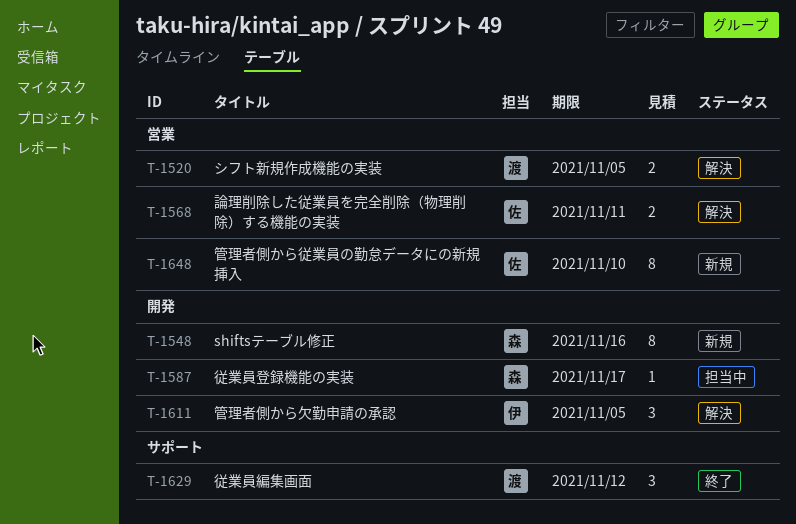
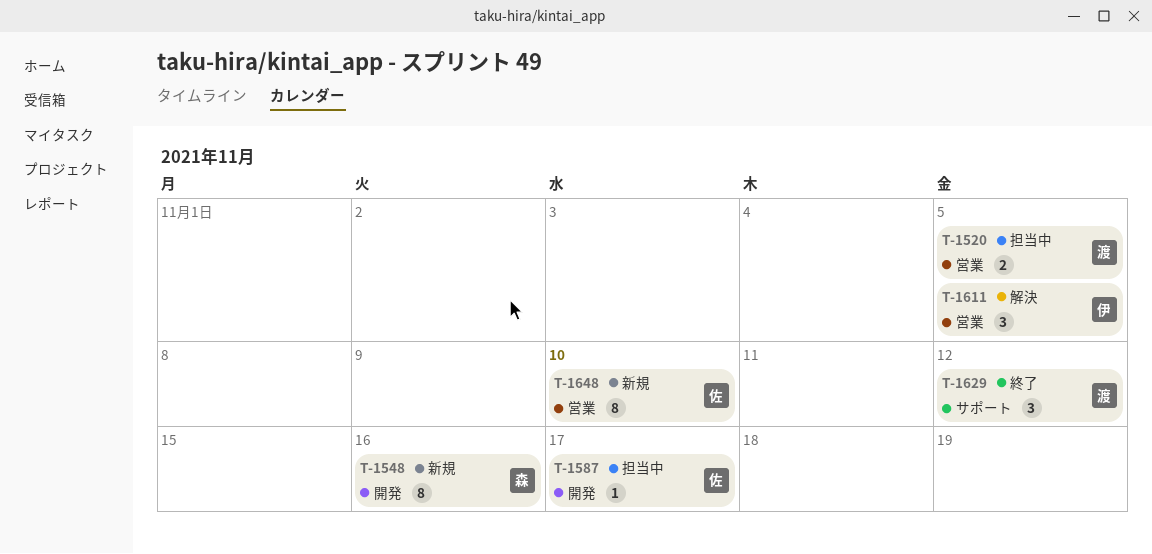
T-1520, status: 解決 -> 担当中
T-1568: present -> none
T-1587, owner: 森 -> 佐
T-1611, label: 開発 -> 営業

